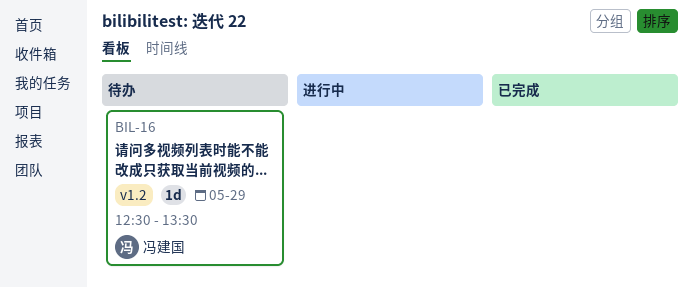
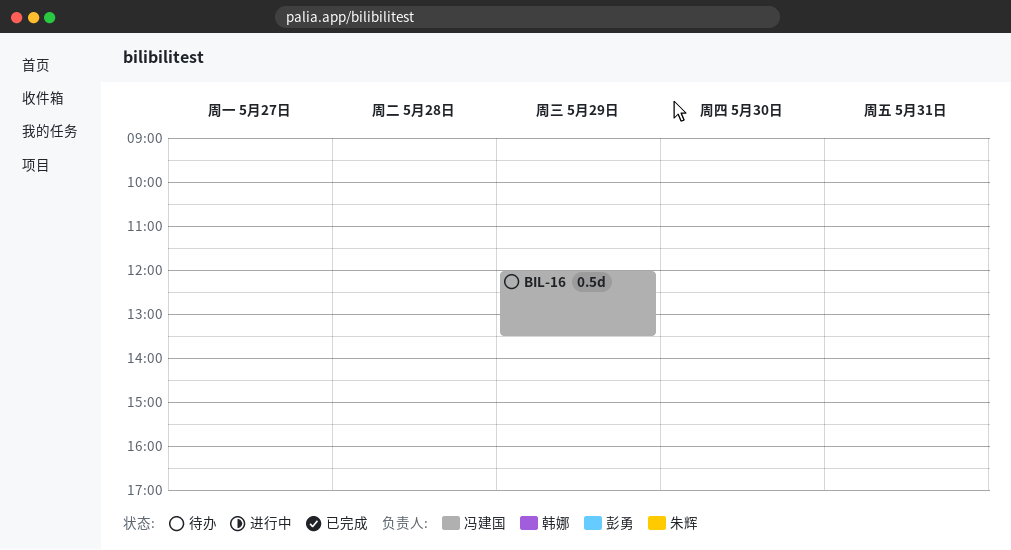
BIL-16, estimate: 1d -> 0.5d
BIL-16, begins: 12:30 -> 12:00

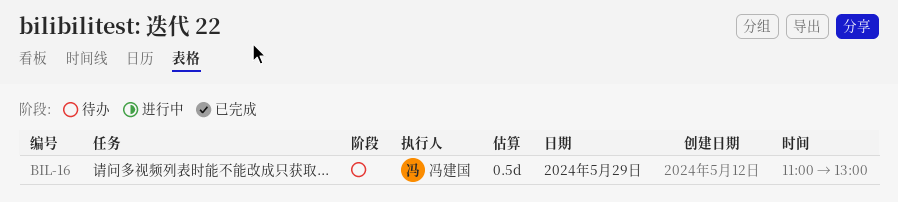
BIL-16, begins: 12:00 -> 11:00
BIL-16, ends: 13:30 -> 13:00

